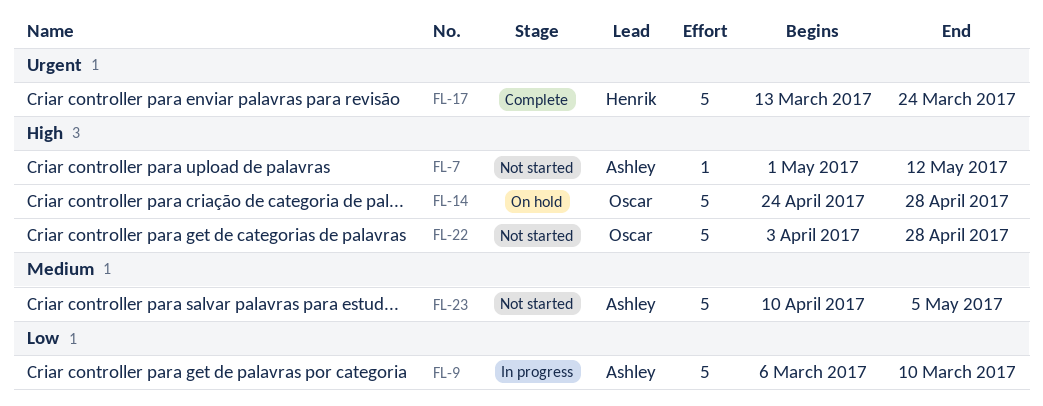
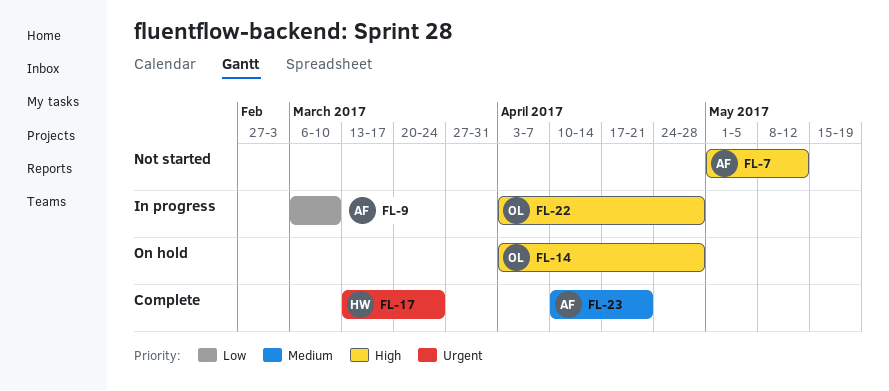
FL-14, start: Apr 24 -> Apr 3
FL-22, status: Not started -> In progress
FL-23, status: Not started -> Complete
FL-23, due: May 5 -> Apr 21

